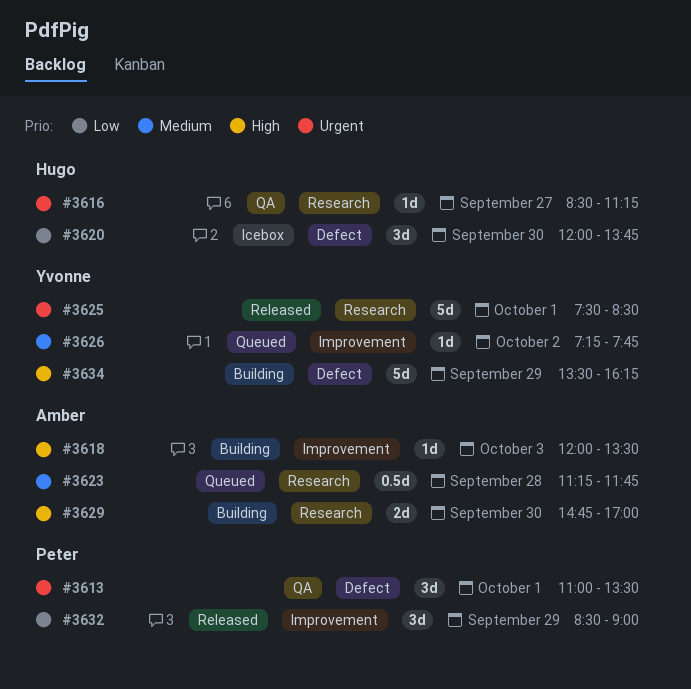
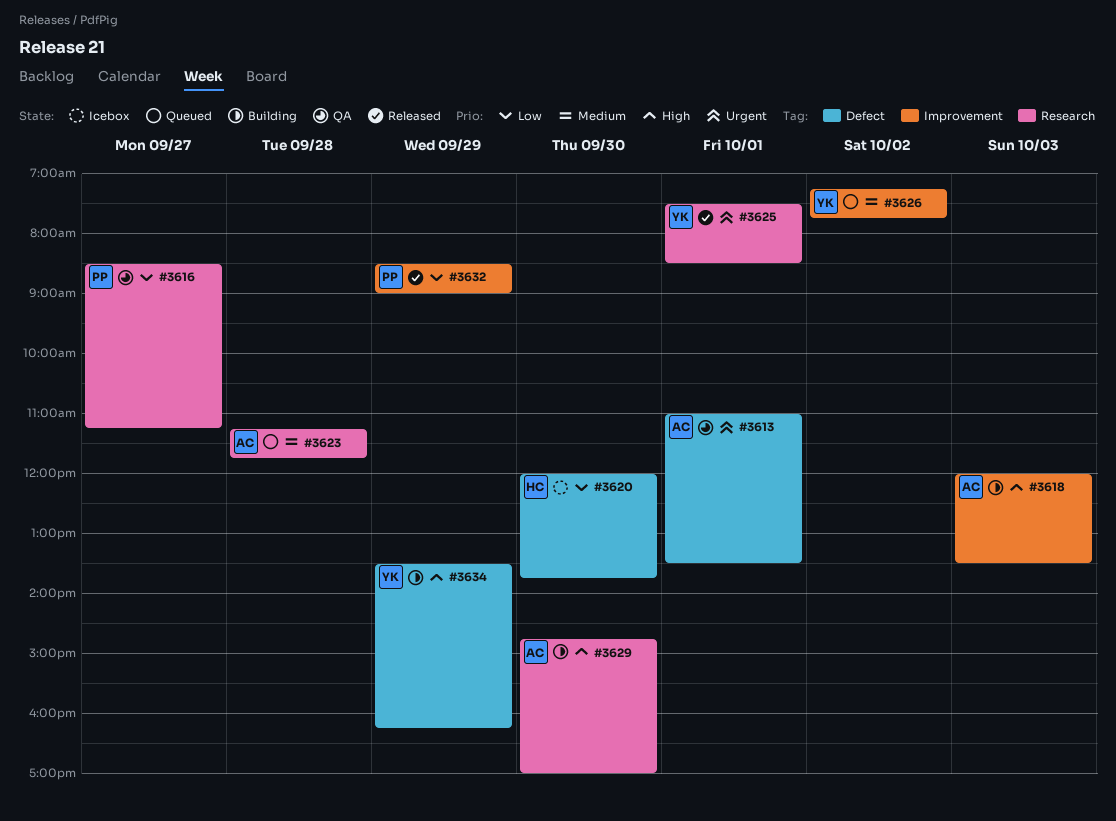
#3613, owner: Peter -> Amber
#3616, owner: Hugo -> Peter
#3616, priority: Urgent -> Low

